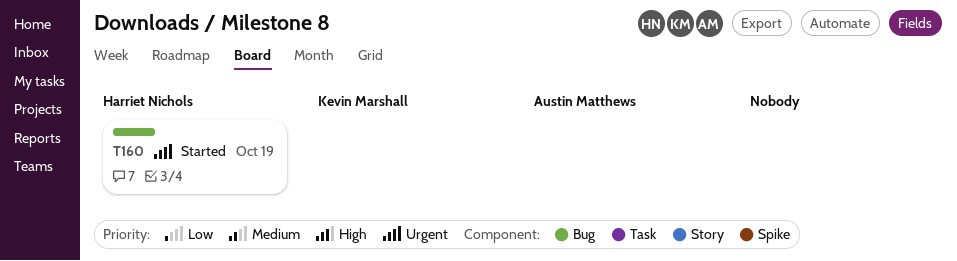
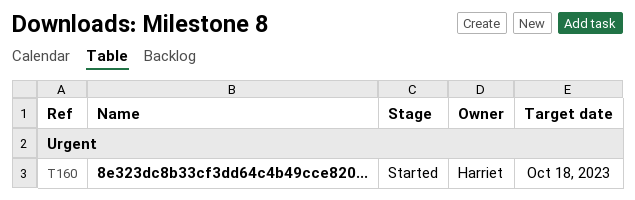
T160, due: Oct 19 -> Oct 18

